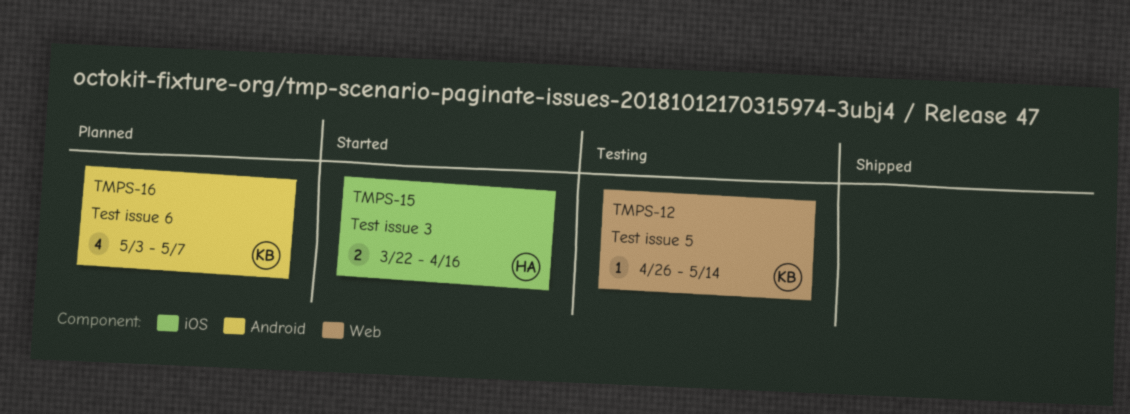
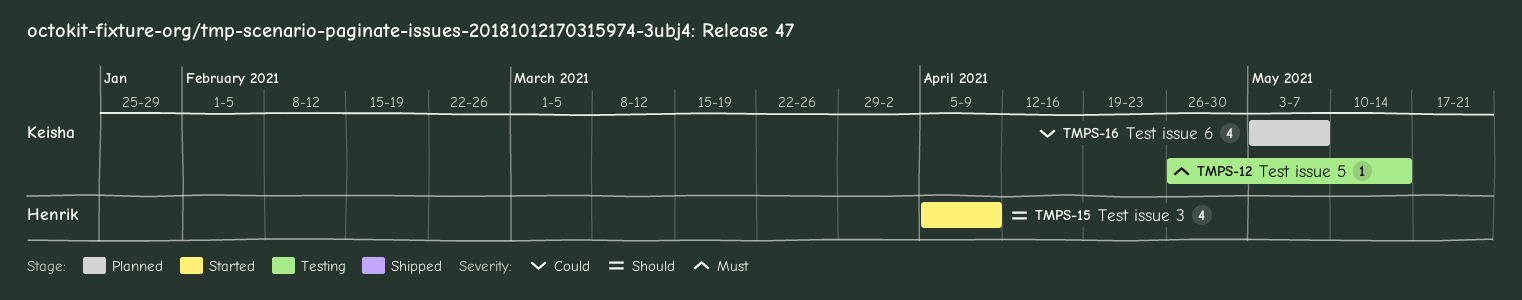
TMPS-15, estimate: 2 -> 4
TMPS-15, start: Mar 22 -> Apr 5
TMPS-15, due: Apr 16 -> Apr 9

